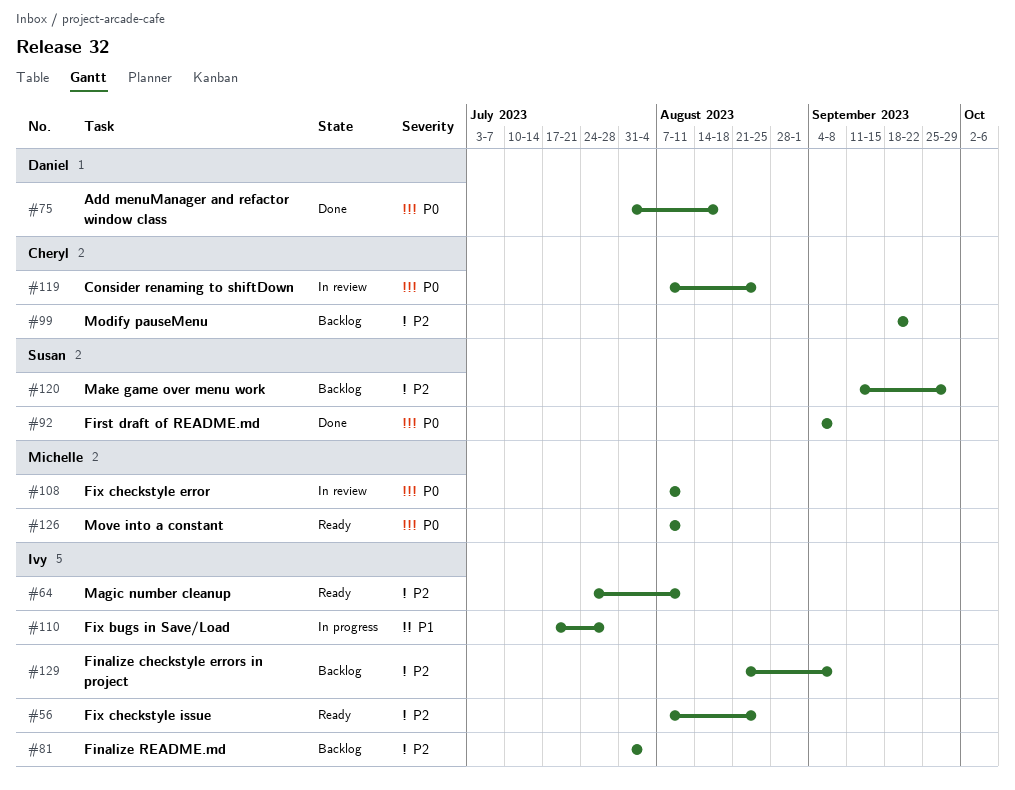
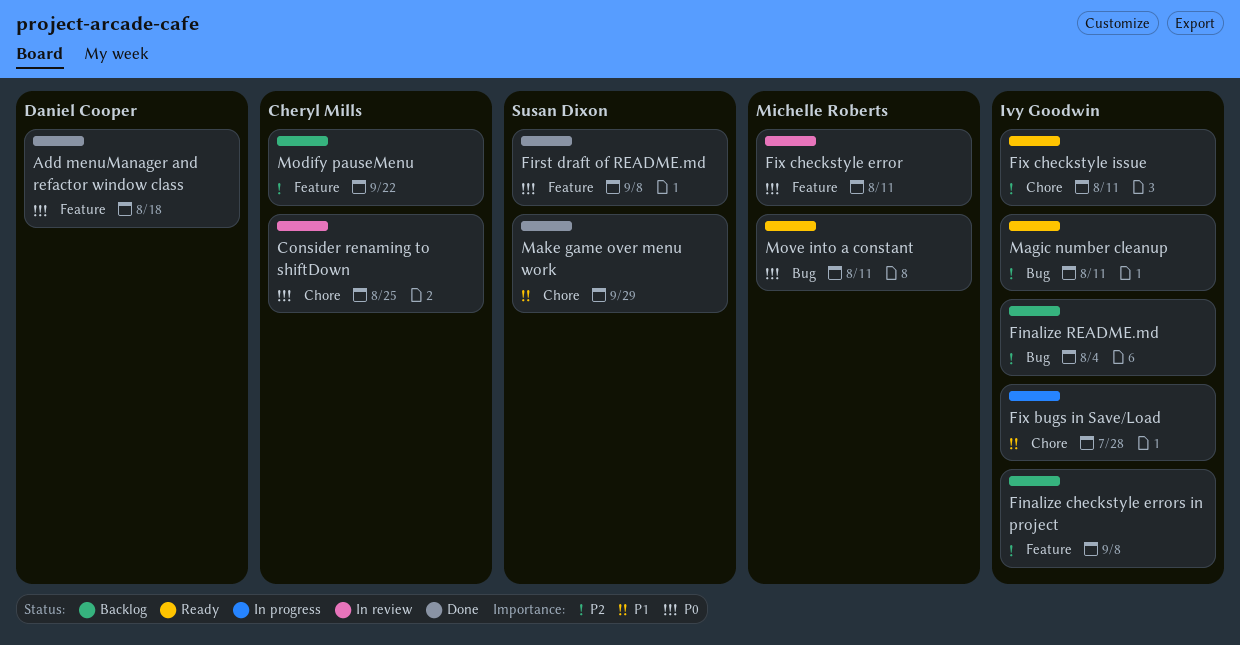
Fix checkstyle issue, due: Aug 25 -> Aug 11
Make game over menu work, status: Backlog -> Done
Make game over menu work, priority: P2 -> P1

